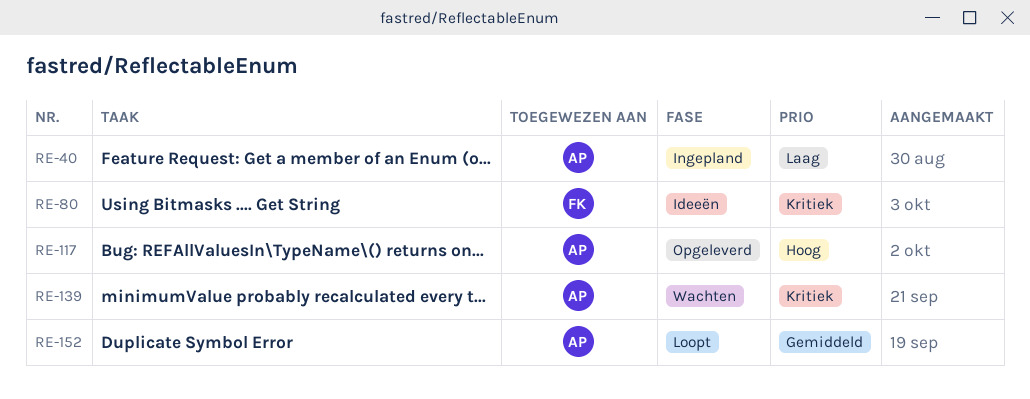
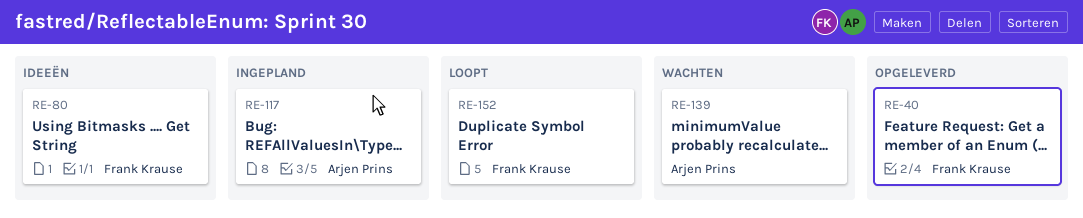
RE-40, status: Ingepland -> Opgeleverd
RE-40, owner: Arjen Prins -> Frank Krause
RE-117, status: Opgeleverd -> Ingepland
RE-152, owner: Arjen Prins -> Frank Krause

